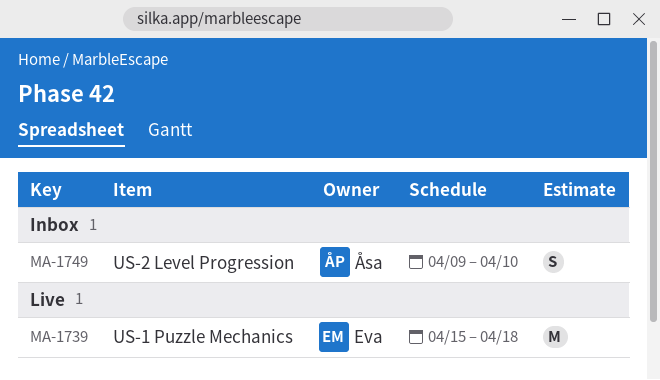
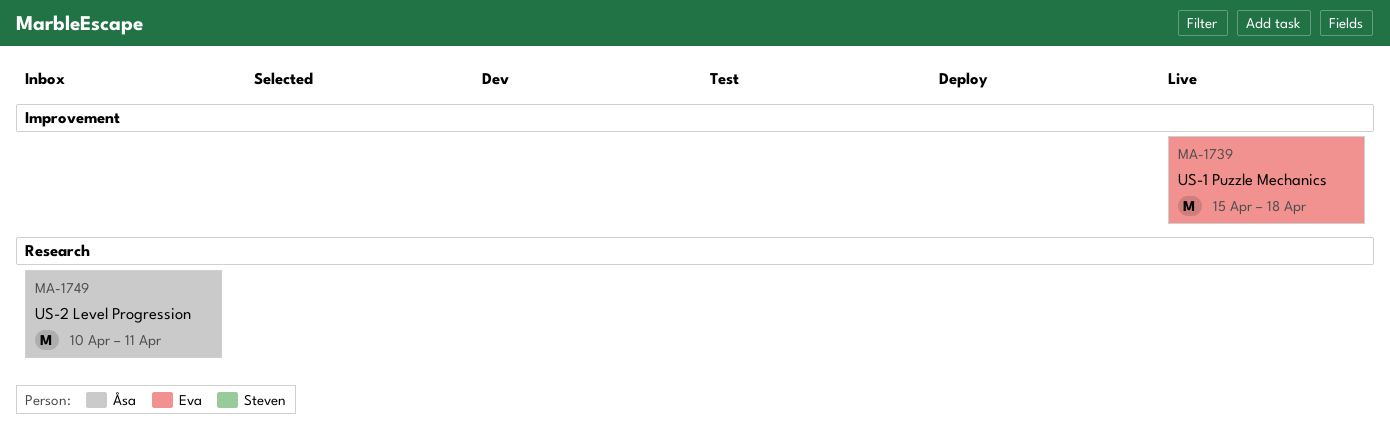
MA-1749, estimate: S -> M
MA-1749, start: Apr 9 -> Apr 10
MA-1749, due: Apr 10 -> Apr 11

